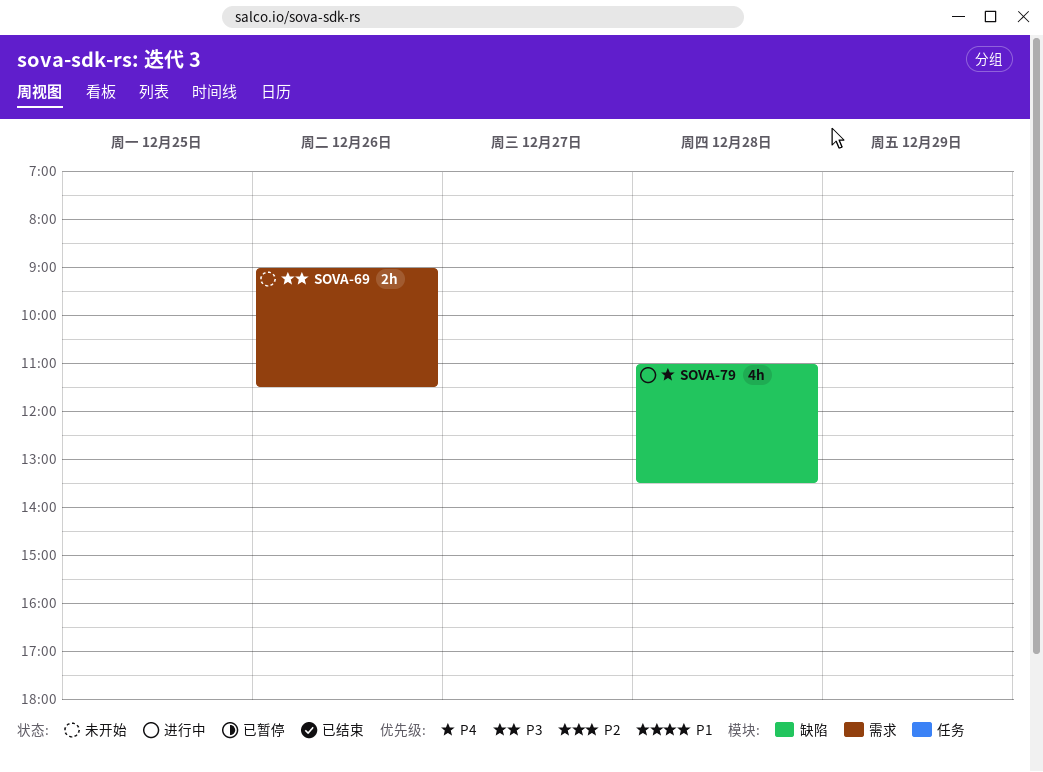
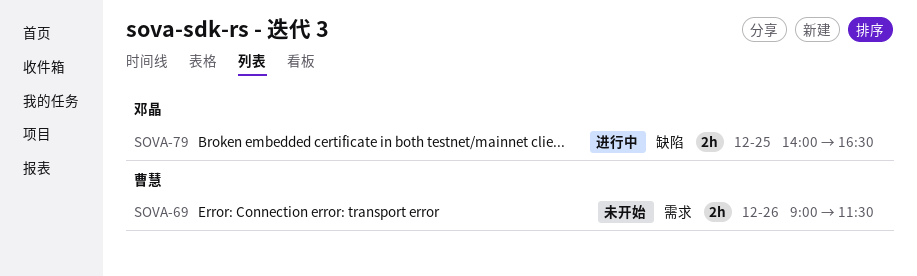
SOVA-79, estimate: 4h -> 2h
SOVA-79, day: Dec 28 -> Dec 25
SOVA-79, begins: 11:00 -> 14:00
SOVA-79, ends: 13:30 -> 16:30

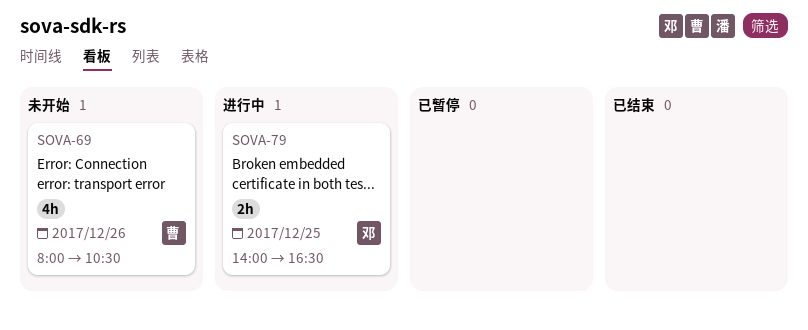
SOVA-69, estimate: 2h -> 4h
SOVA-69, begins: 09:00 -> 08:00
SOVA-69, ends: 11:30 -> 10:30

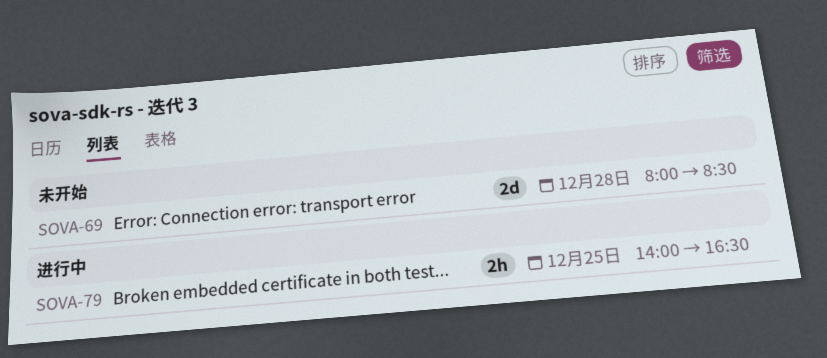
SOVA-69, estimate: 4h -> 2d
SOVA-69, day: Dec 26 -> Dec 28
SOVA-69, ends: 10:30 -> 08:30

